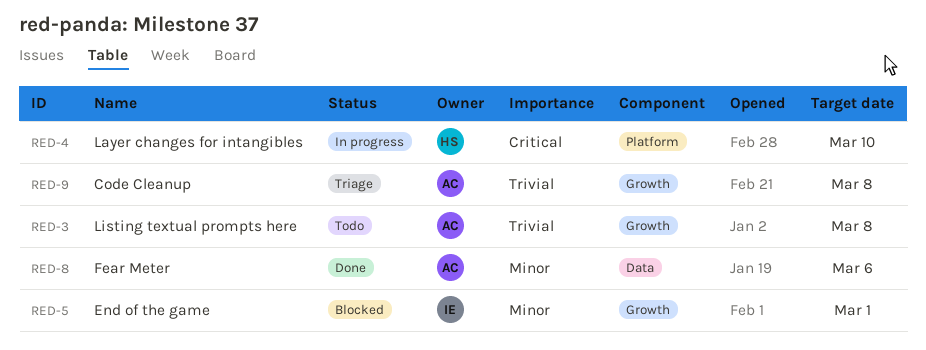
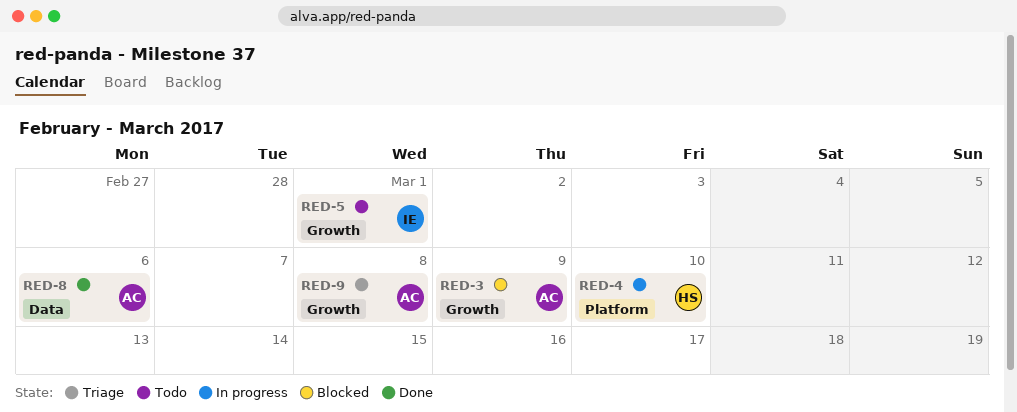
RED-3, status: Todo -> Blocked
RED-3, due: Mar 8 -> Mar 9
RED-5, status: Blocked -> Todo

